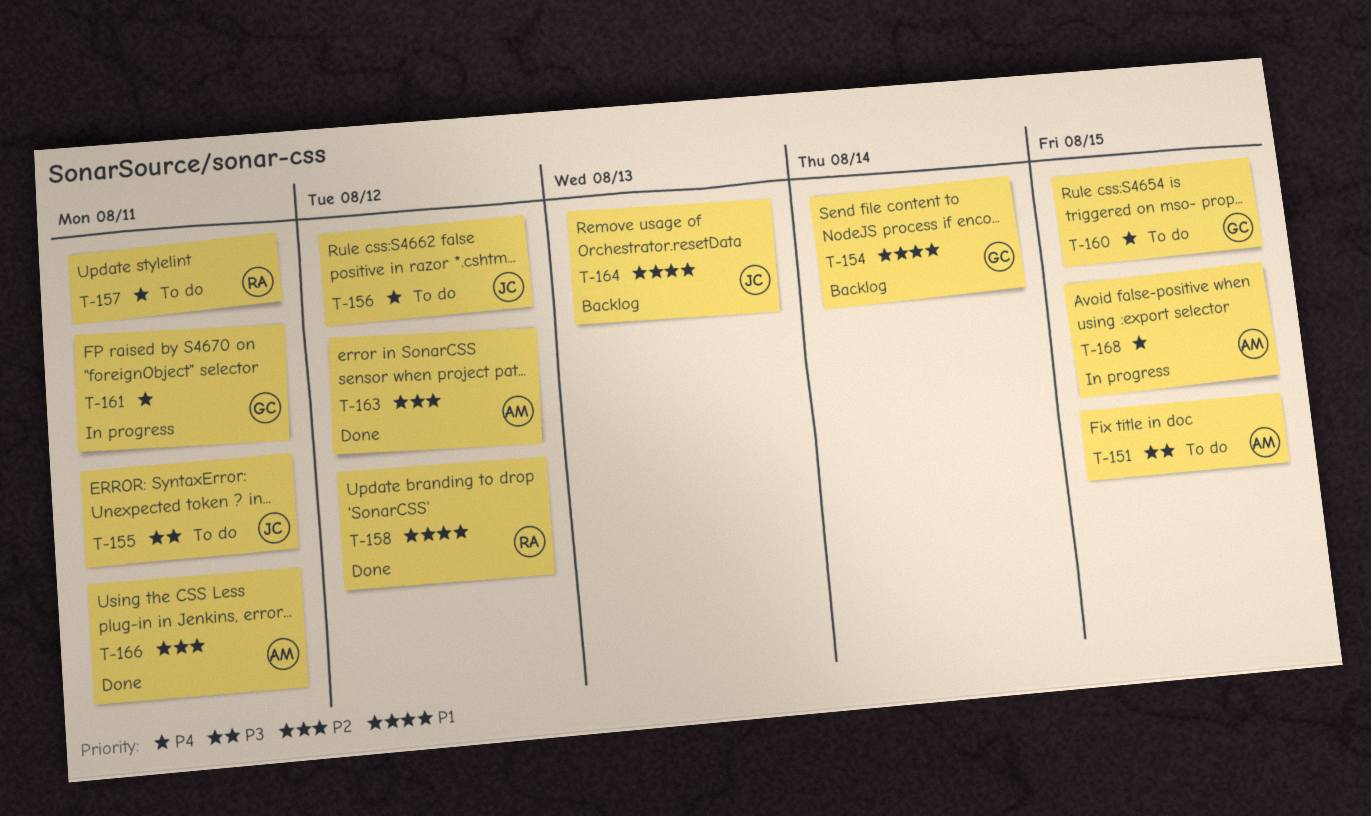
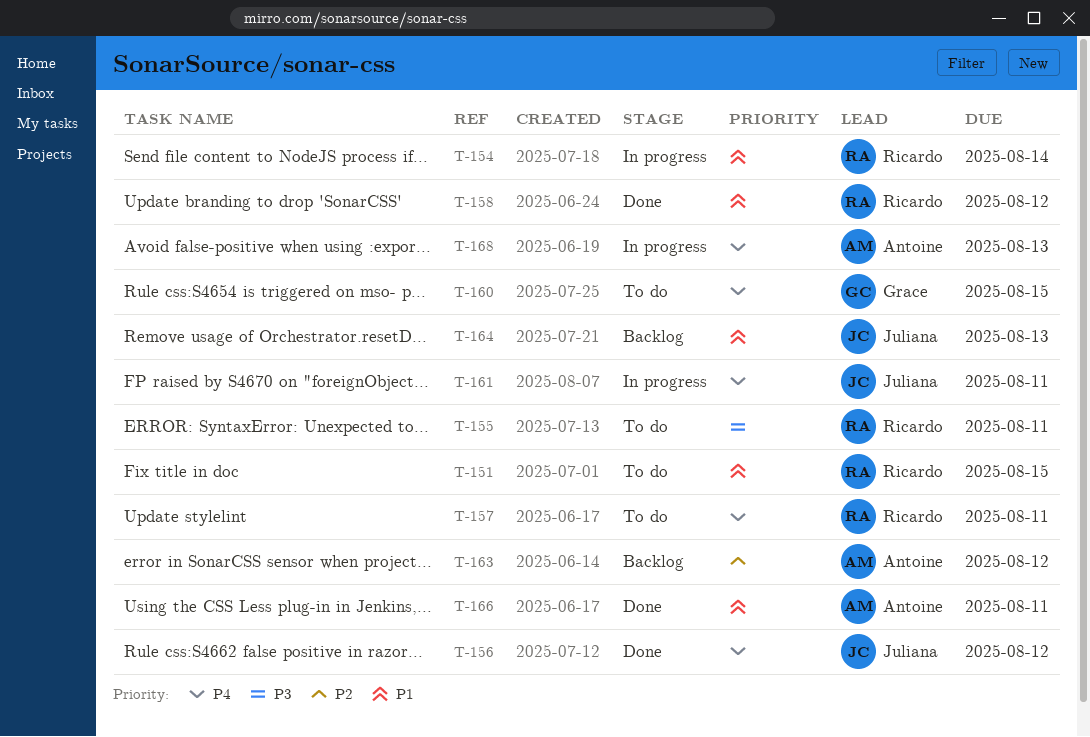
T-151, owner: Antoine -> Ricardo
T-151, priority: P3 -> P1
T-154, status: Backlog -> In progress
T-154, owner: Grace -> Ricardo
T-155, owner: Juliana -> Ricardo
T-156, status: To do -> Done
T-161, owner: Grace -> Juliana
T-163, status: Done -> Backlog
T-166, priority: P2 -> P1
T-168, due: Aug 15 -> Aug 13

